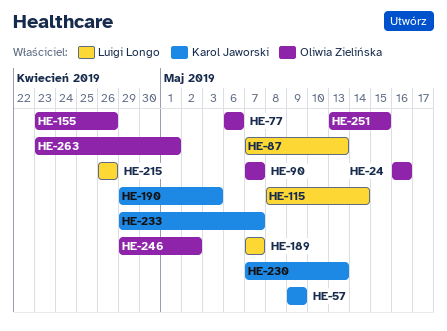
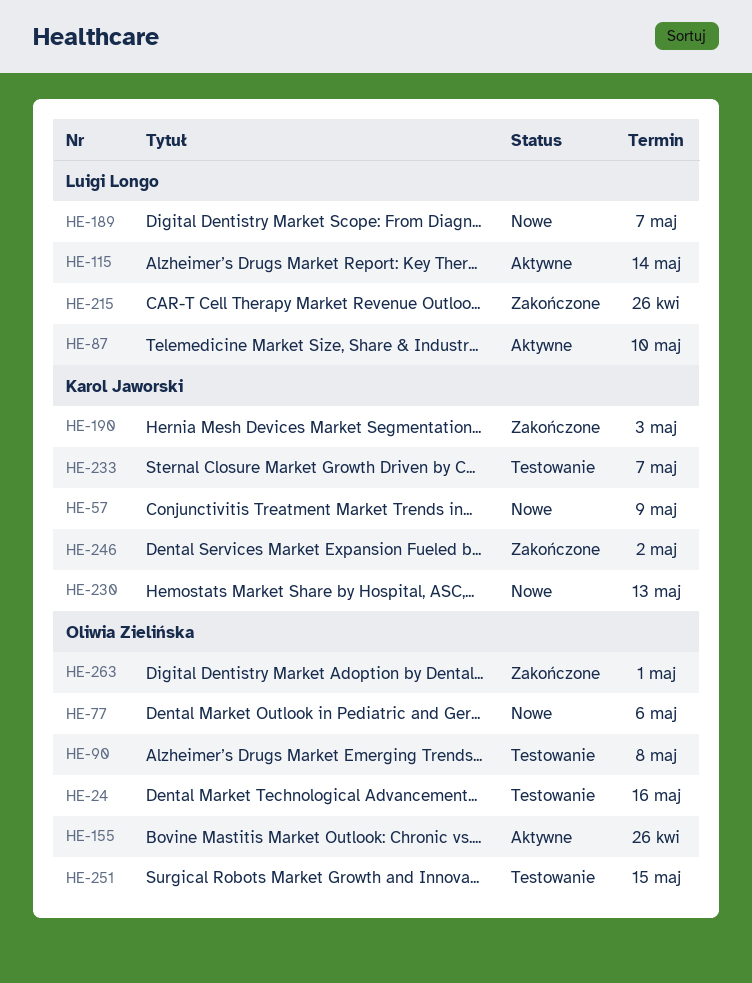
HE-87, due: May 13 -> May 10
HE-90, due: May 7 -> May 8
HE-246, owner: Oliwia Zielińska -> Karol Jaworski

